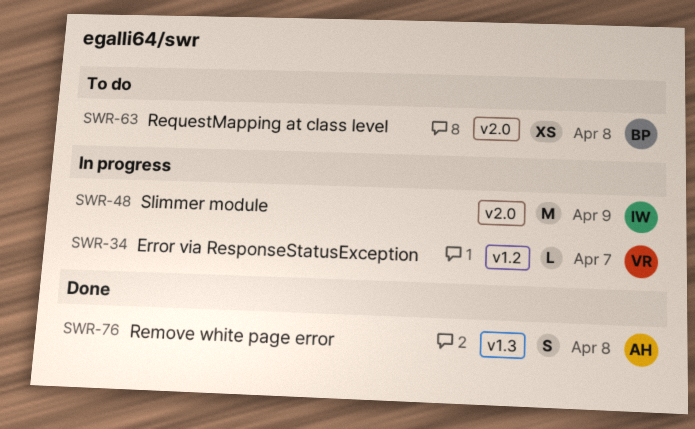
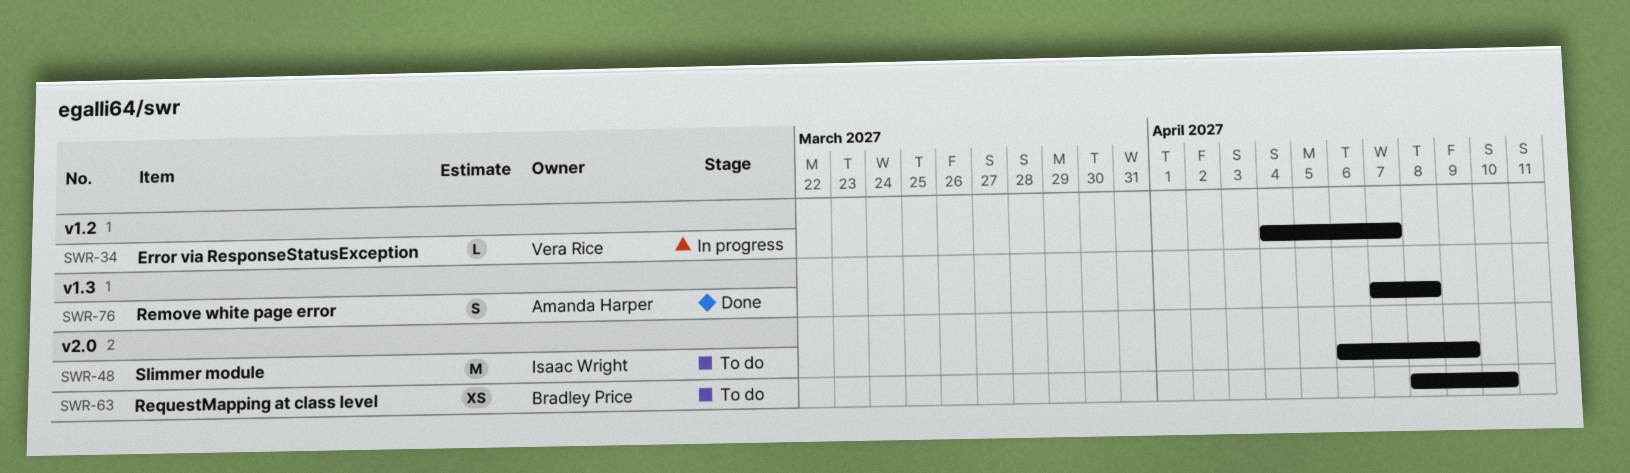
SWR-48, status: In progress -> To do
SWR-63, due: Apr 8 -> Apr 10

